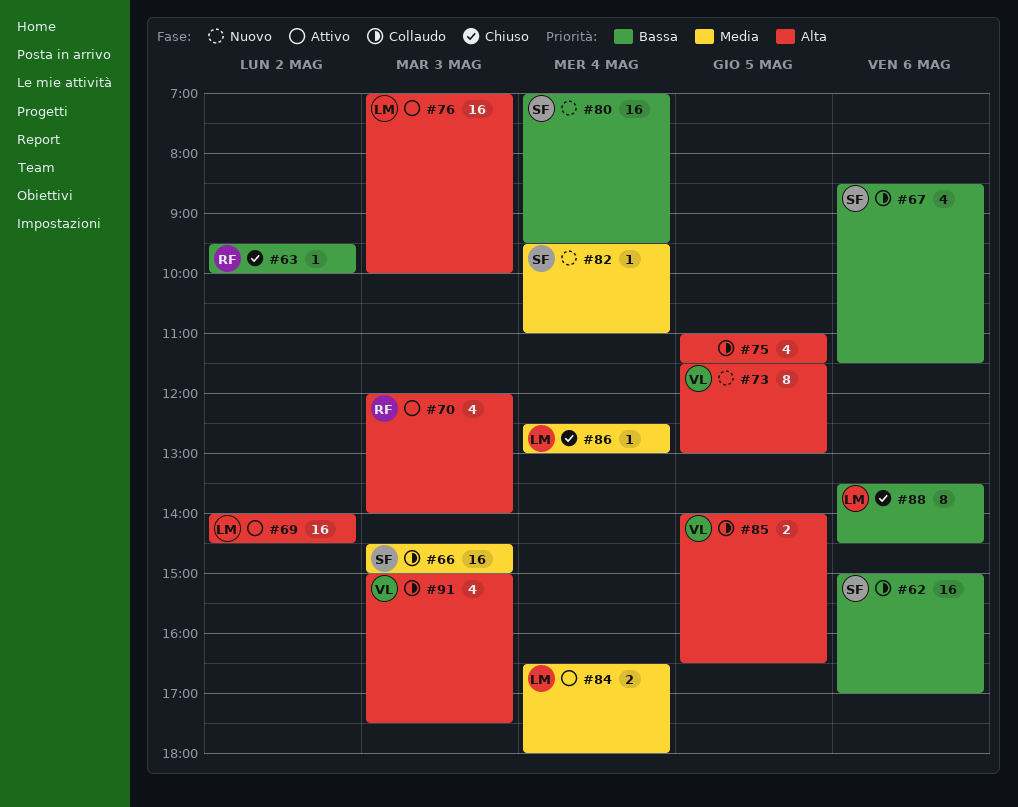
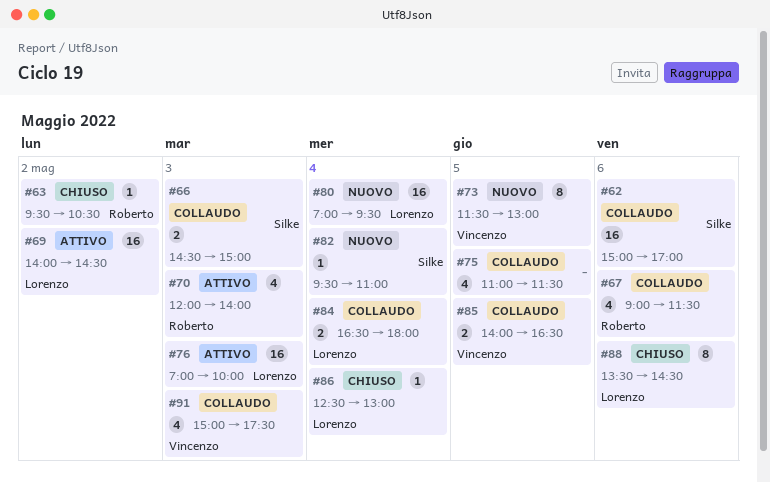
#63, ends: 10:00 -> 10:30
#66, estimate: 16 -> 2
#67, owner: Silke -> Roberto
#67, begins: 08:30 -> 09:00
#80, owner: Silke -> Lorenzo
#84, status: Attivo -> Collaudo

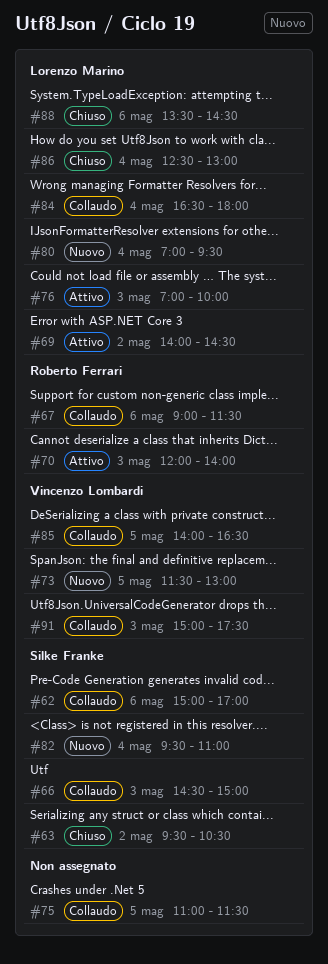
#63, owner: Roberto Ferrari -> Silke Franke

